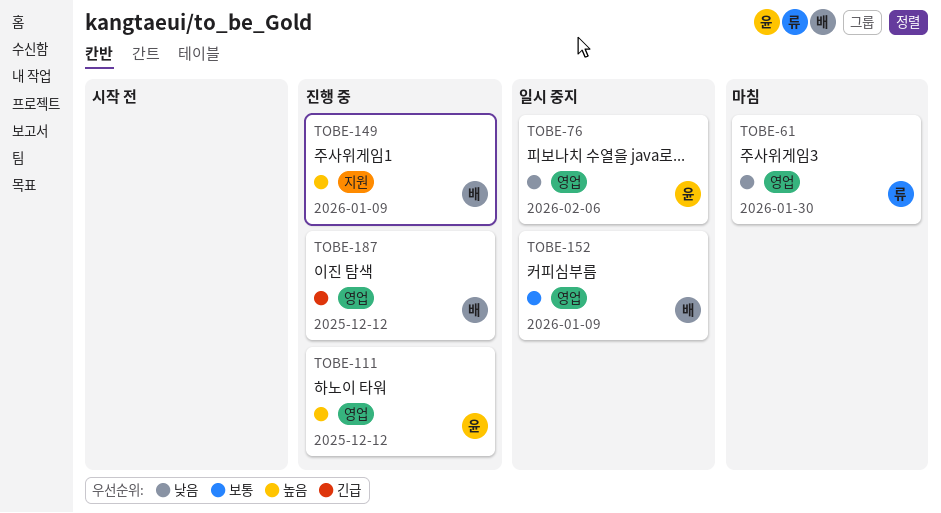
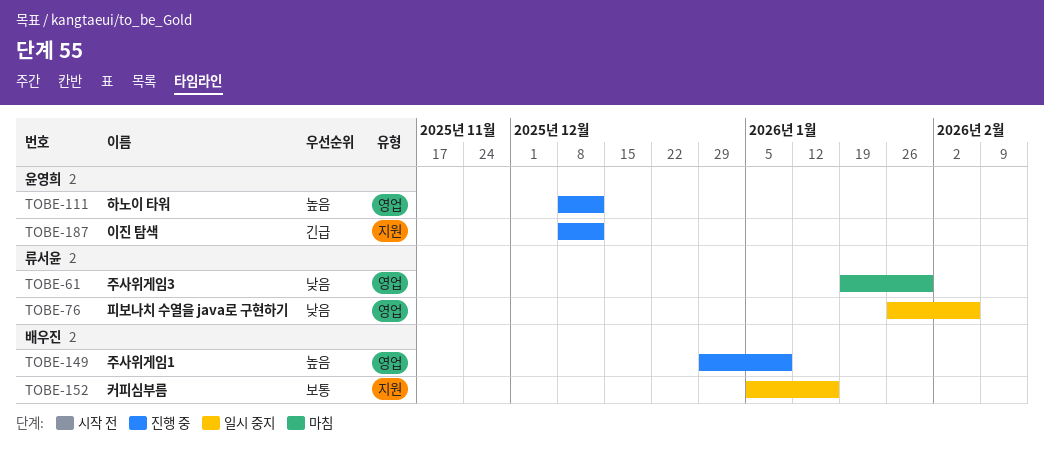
TOBE-76, owner: 윤영희 -> 류서윤
TOBE-149, label: 지원 -> 영업
TOBE-152, label: 영업 -> 지원
TOBE-152, due: Jan 9 -> Jan 16
TOBE-187, owner: 배우진 -> 윤영희
TOBE-187, label: 영업 -> 지원

